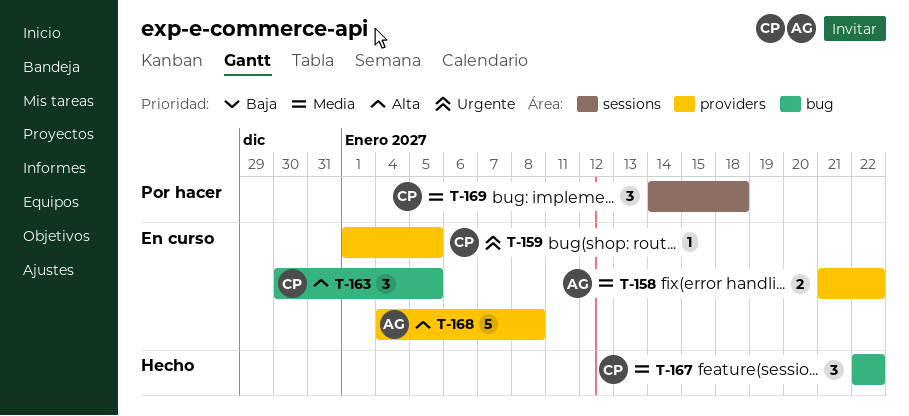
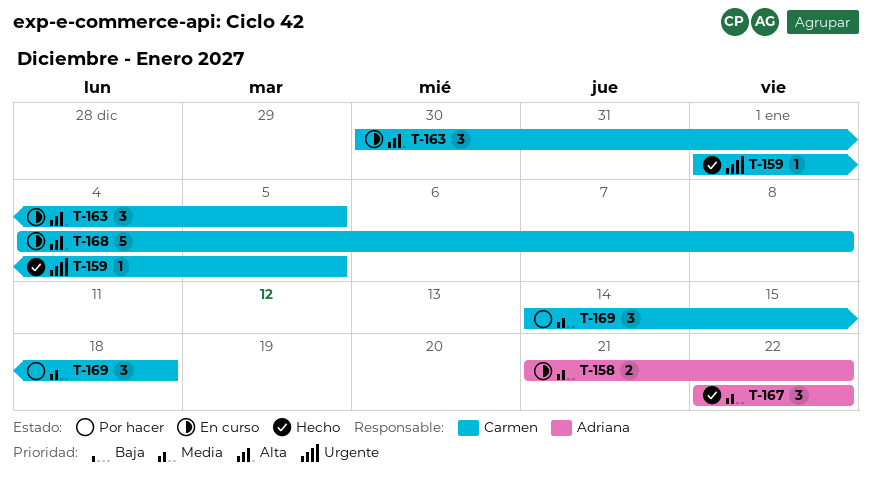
T-159, status: En curso -> Hecho
T-167, owner: Carmen -> Adriana
T-168, owner: Adriana -> Carmen

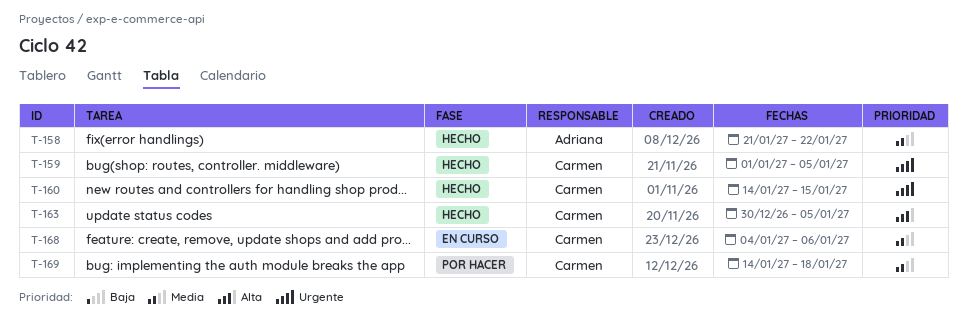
T-158, status: En curso -> Hecho
T-160: none -> present
T-163, status: En curso -> Hecho
T-167: present -> none
T-168, priority: Alta -> Media
T-168, due: Jan 8 -> Jan 6

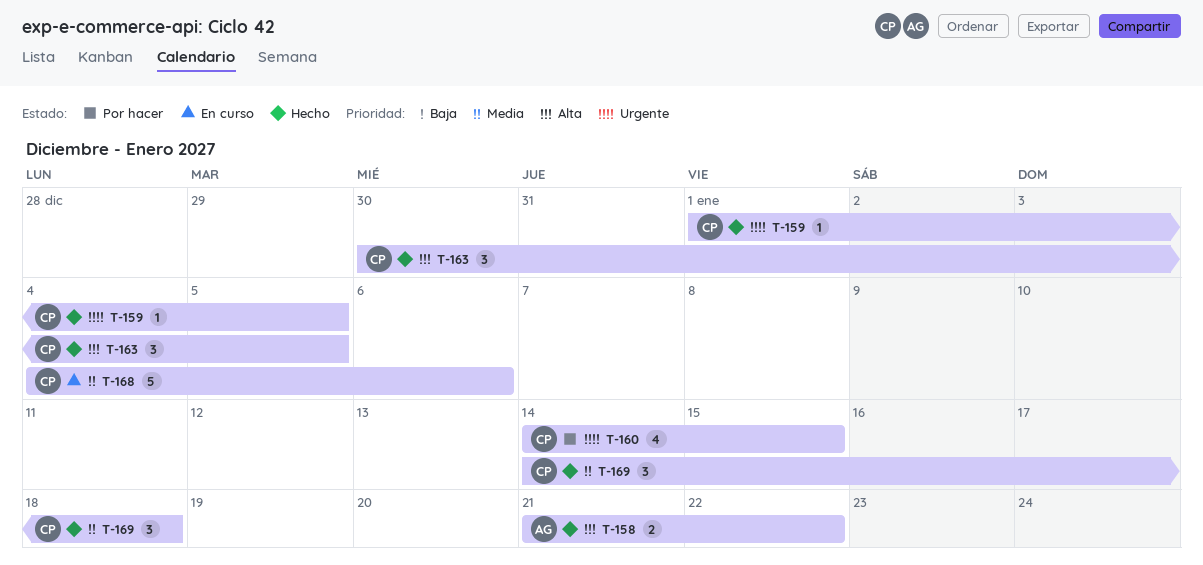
T-158, priority: Media -> Alta
T-160, status: Hecho -> Por hacer
T-169, status: Por hacer -> Hecho

